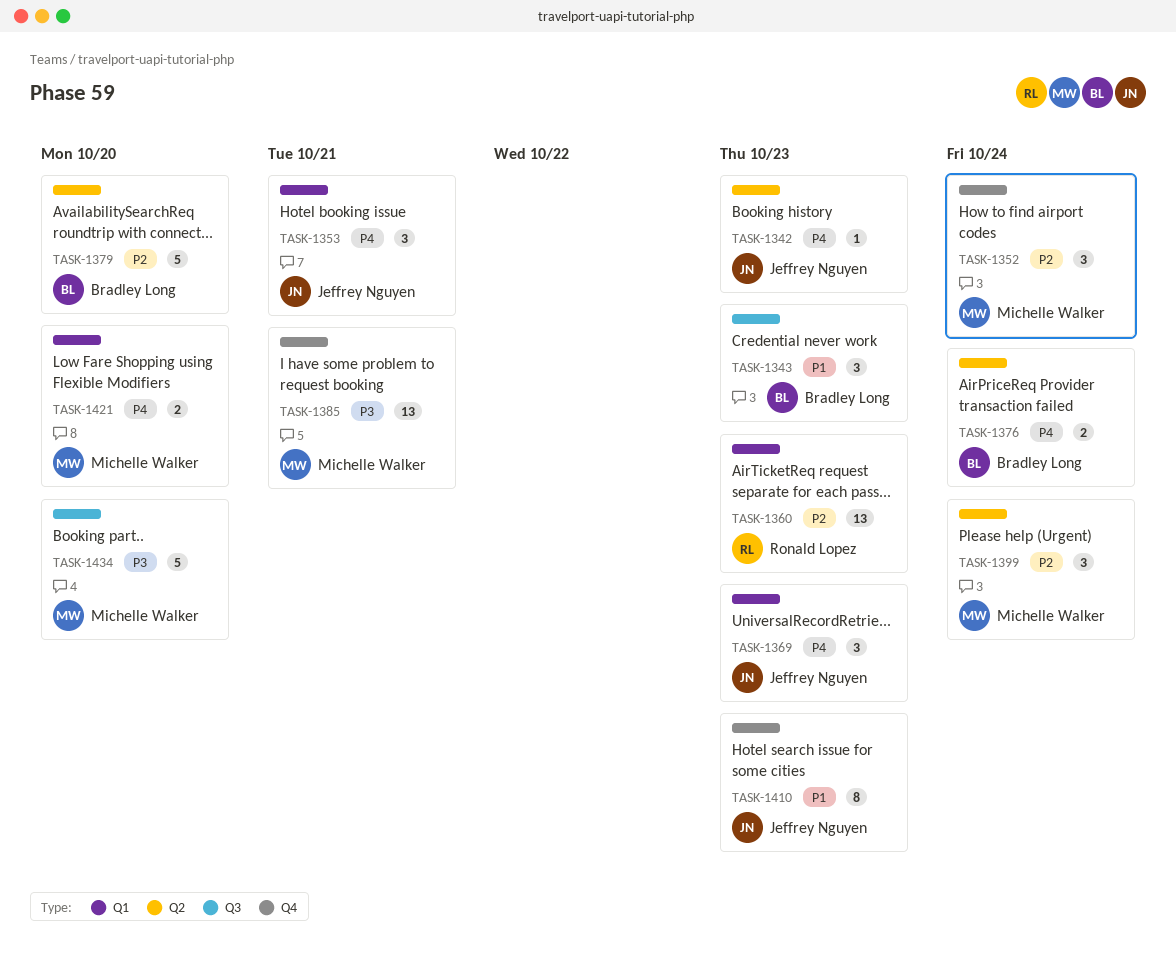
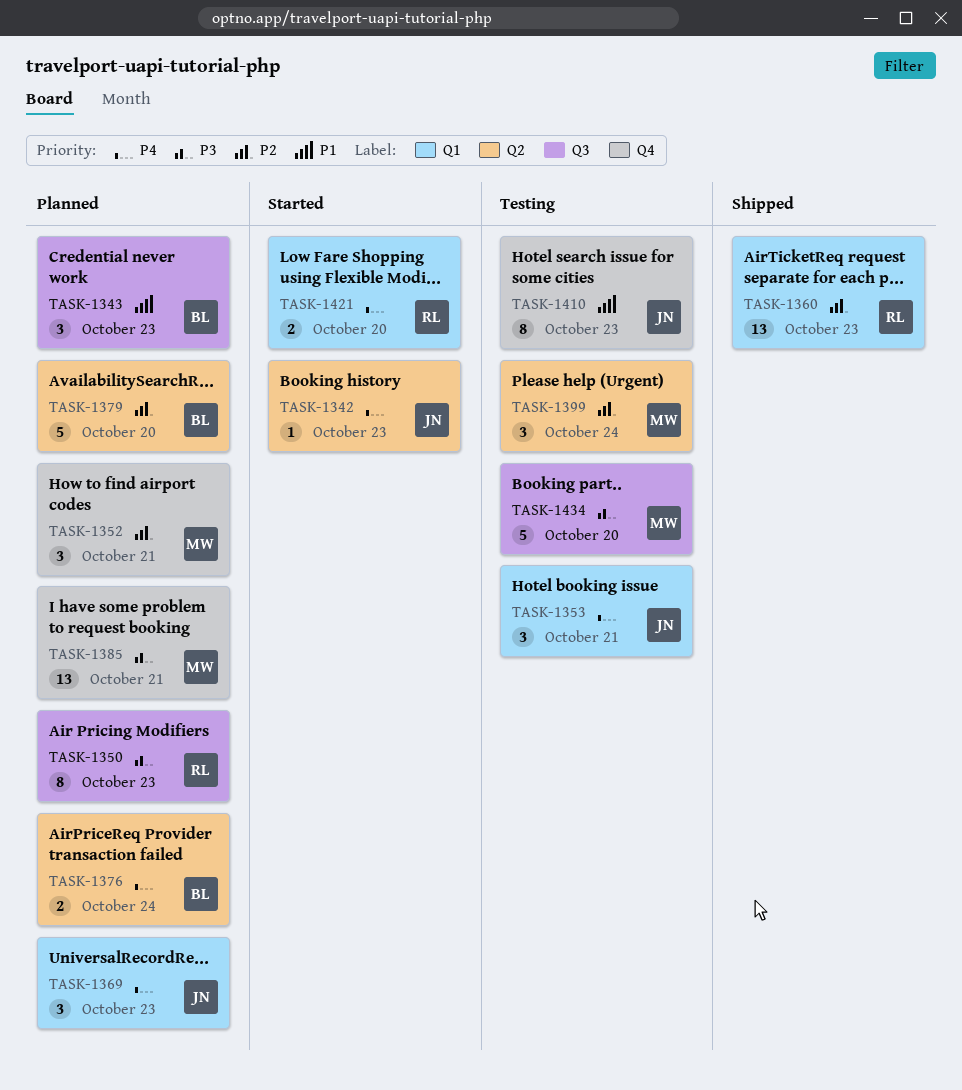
TASK-1350: none -> present
TASK-1352, due: Oct 24 -> Oct 21
TASK-1421, owner: Michelle Walker -> Ronald Lopez

